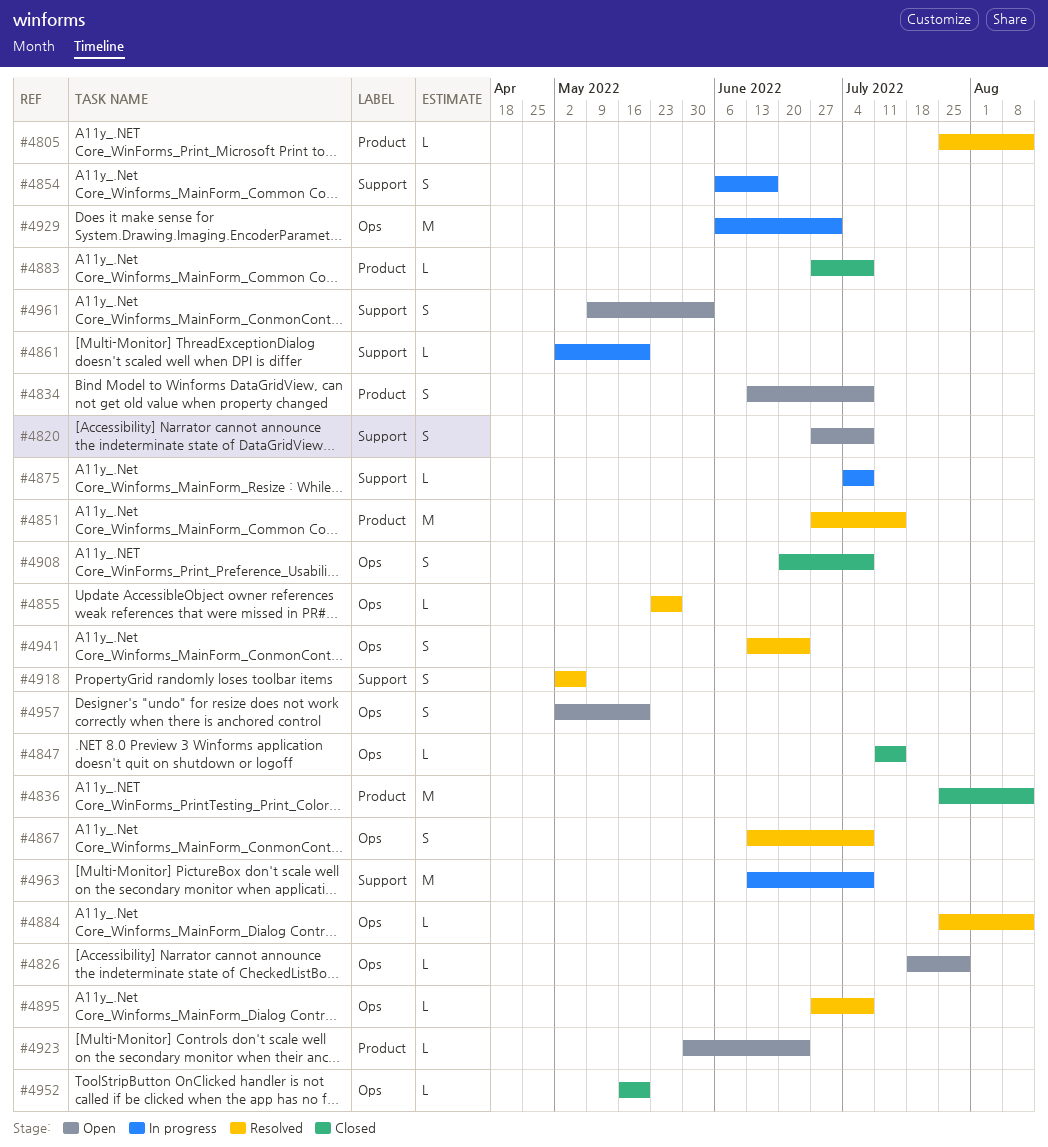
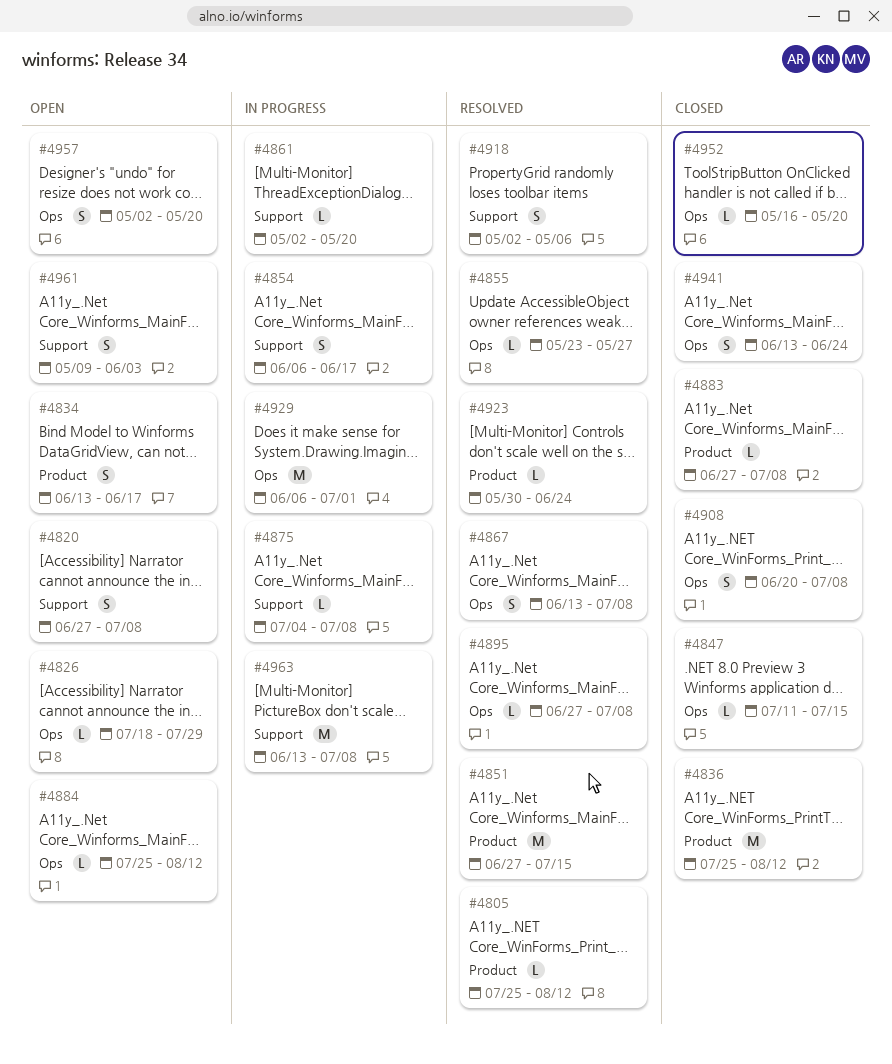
#4834, due: Jul 8 -> Jun 17
#4884, status: Resolved -> Open
#4923, status: Open -> Resolved
#4941, status: Resolved -> Closed

